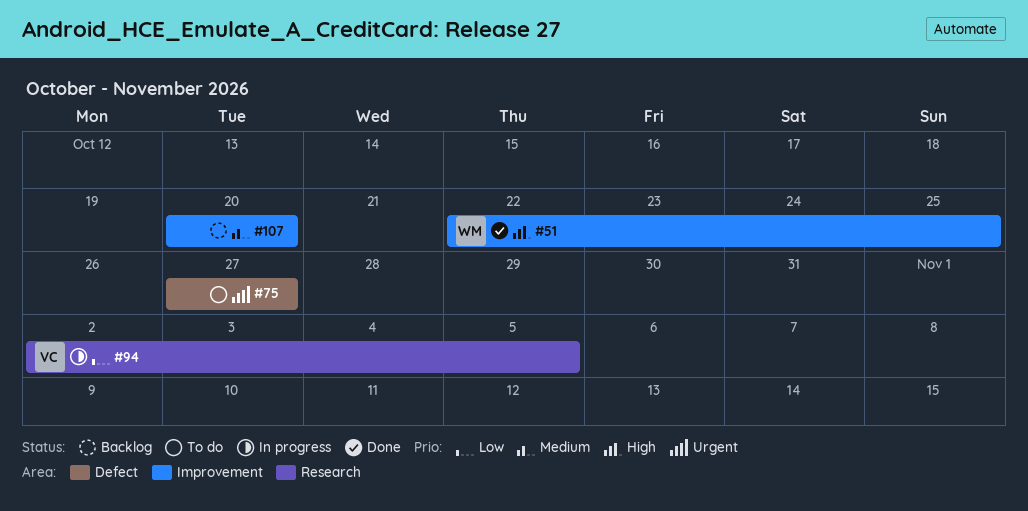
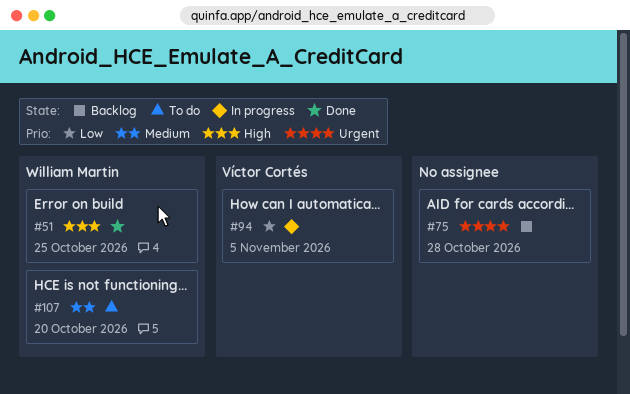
#75, status: To do -> Backlog
#75, due: Oct 27 -> Oct 28
#107, status: Backlog -> To do
#107, owner: none -> William Martin

